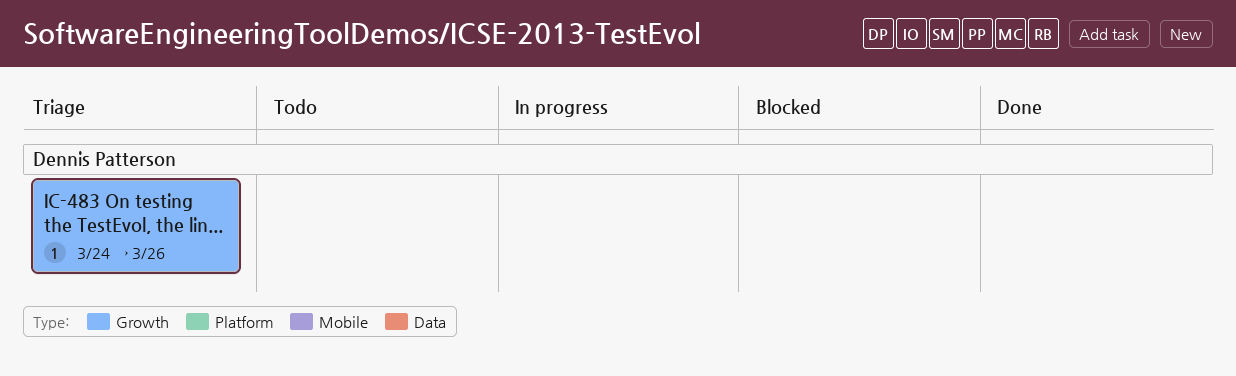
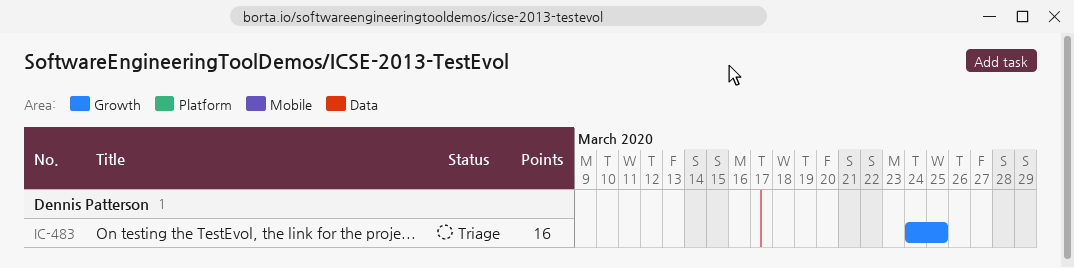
IC-483, estimate: 1 -> 16
IC-483, due: Mar 26 -> Mar 25

